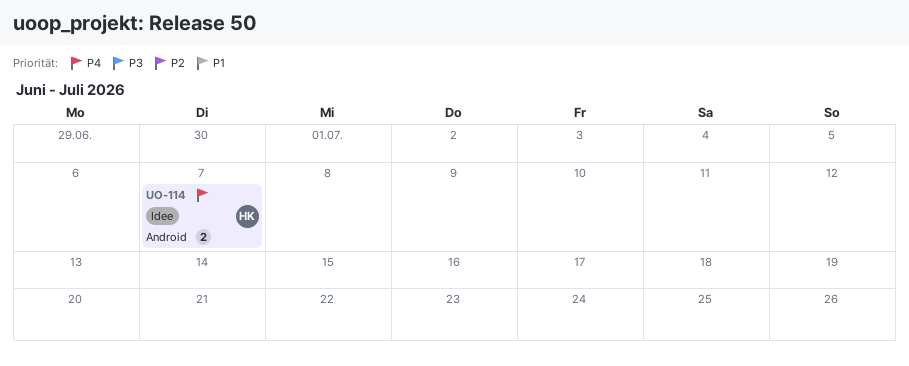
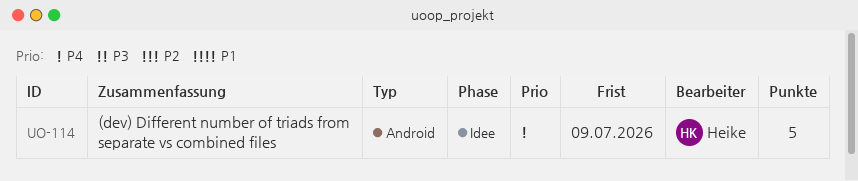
UO-114, estimate: 2 -> 5
UO-114, due: Jul 7 -> Jul 9

